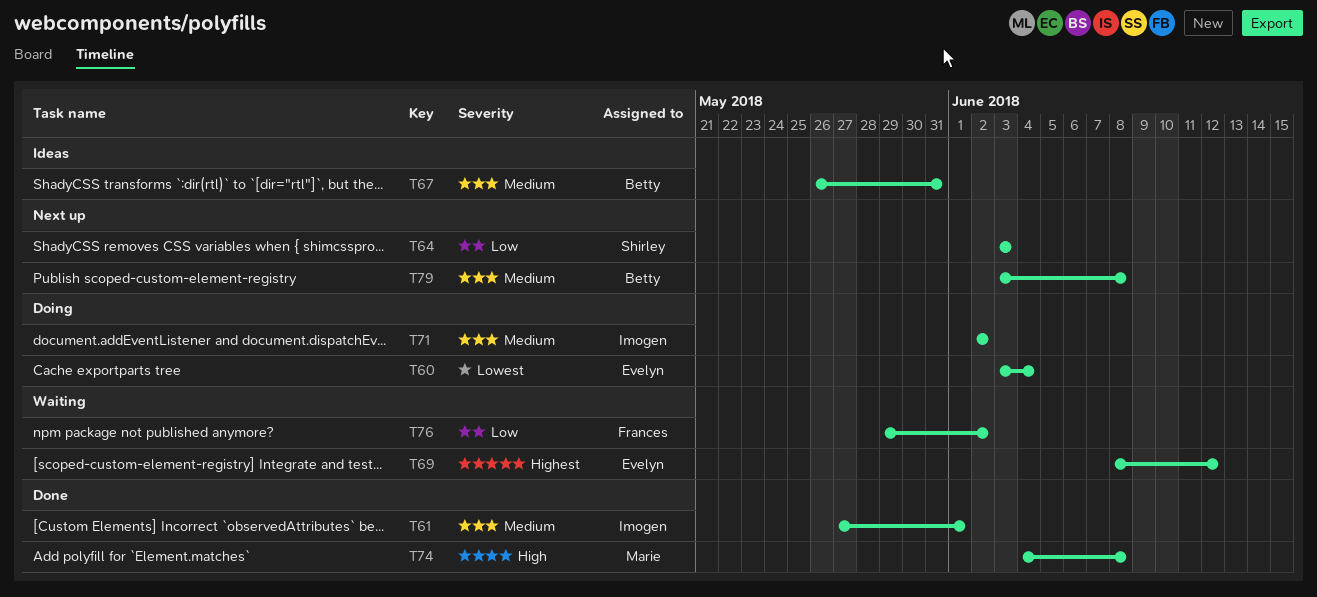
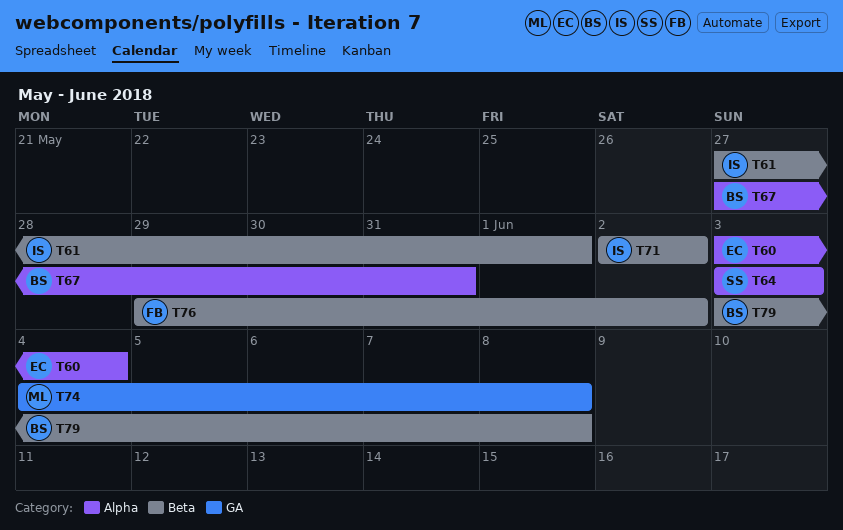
T67, start: May 26 -> May 27
T69: present -> none

